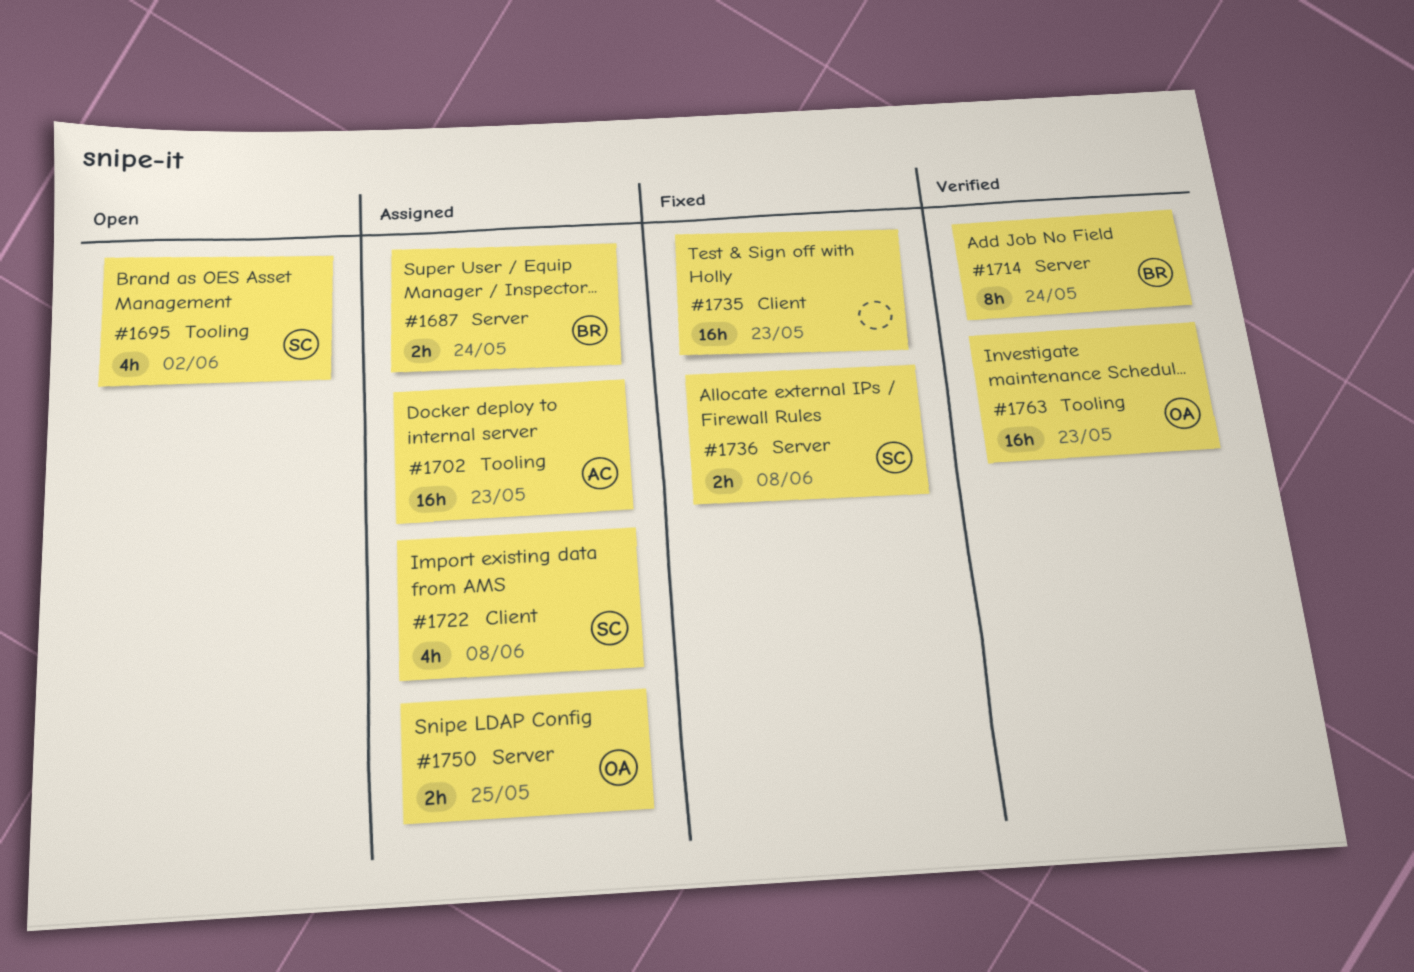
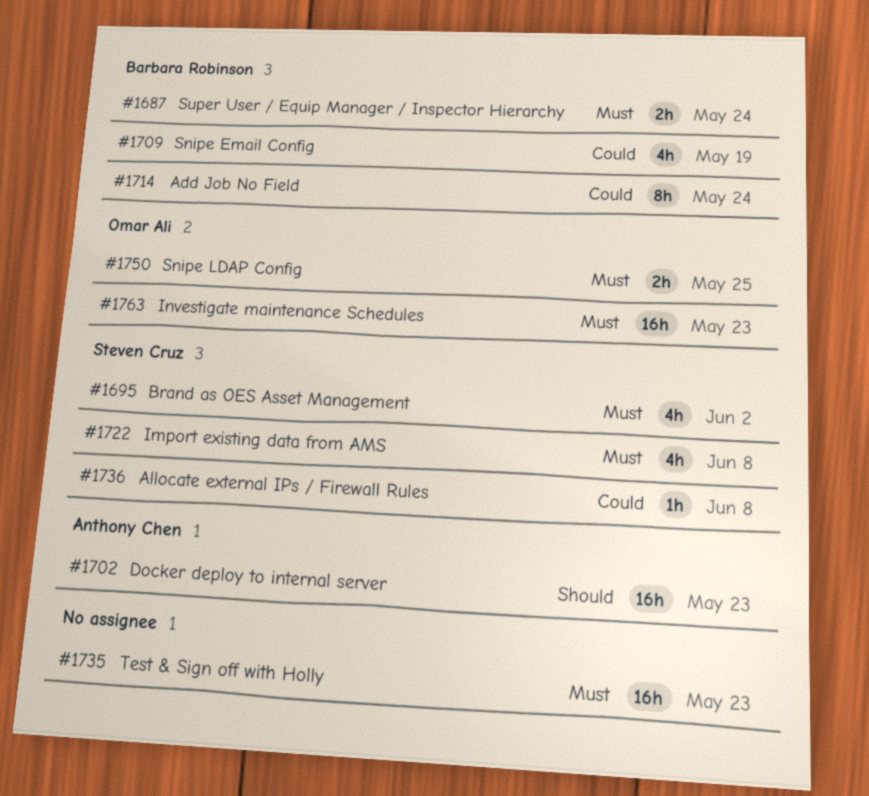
#1709: none -> present
#1736, estimate: 2h -> 1h

